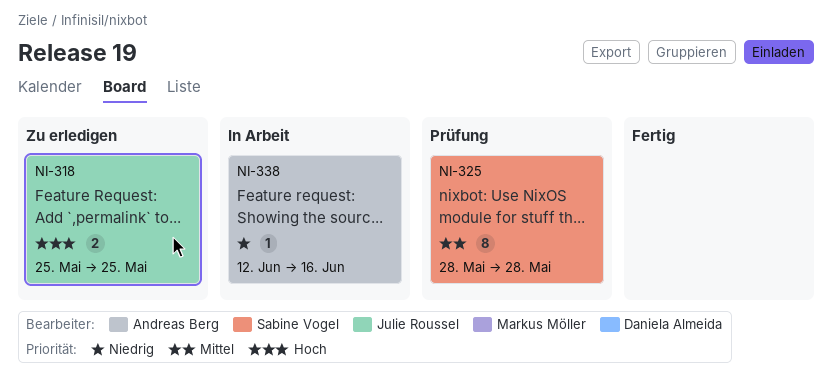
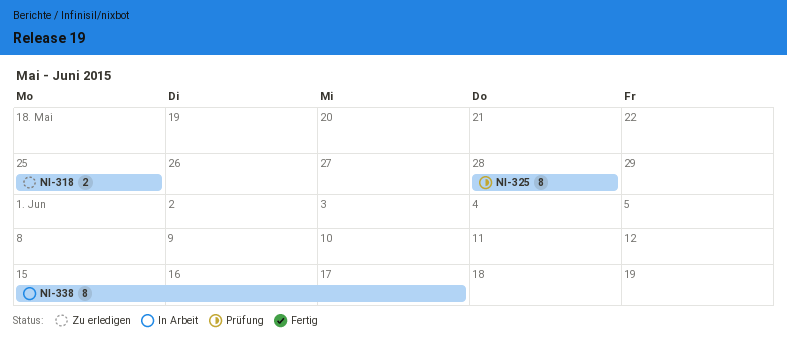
NI-338, estimate: 1 -> 8
NI-338, start: Jun 12 -> Jun 15
NI-338, due: Jun 16 -> Jun 17

